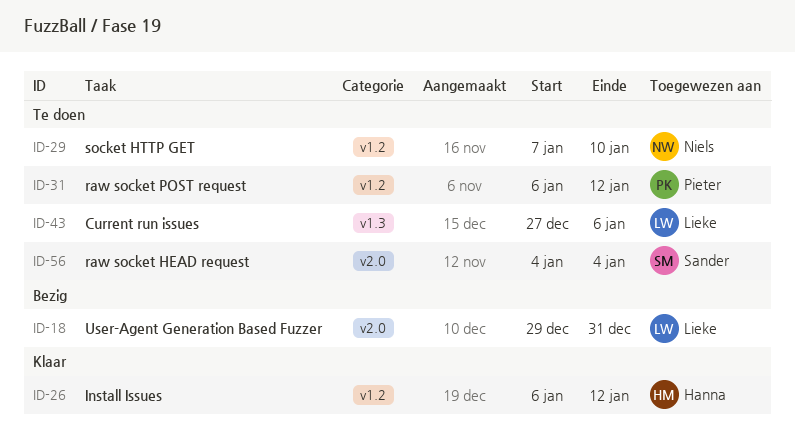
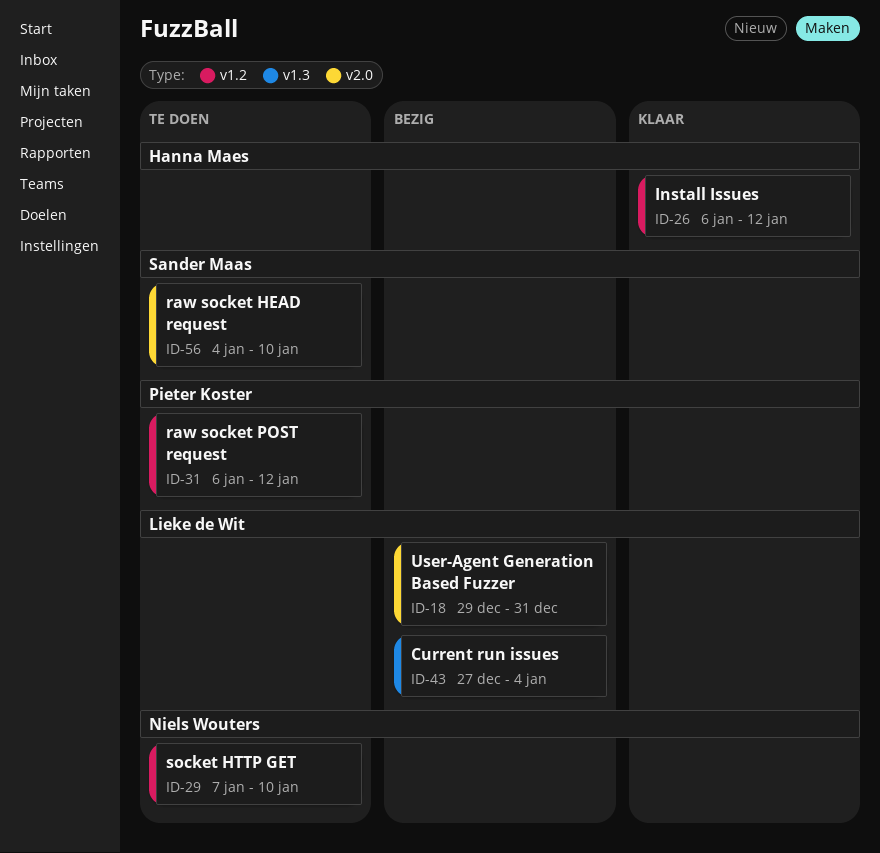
ID-43, status: Te doen -> Bezig
ID-43, due: Jan 6 -> Jan 4
ID-56, due: Jan 4 -> Jan 10

